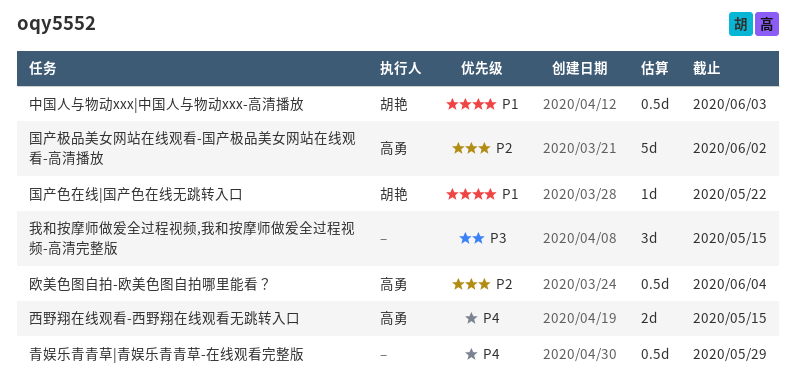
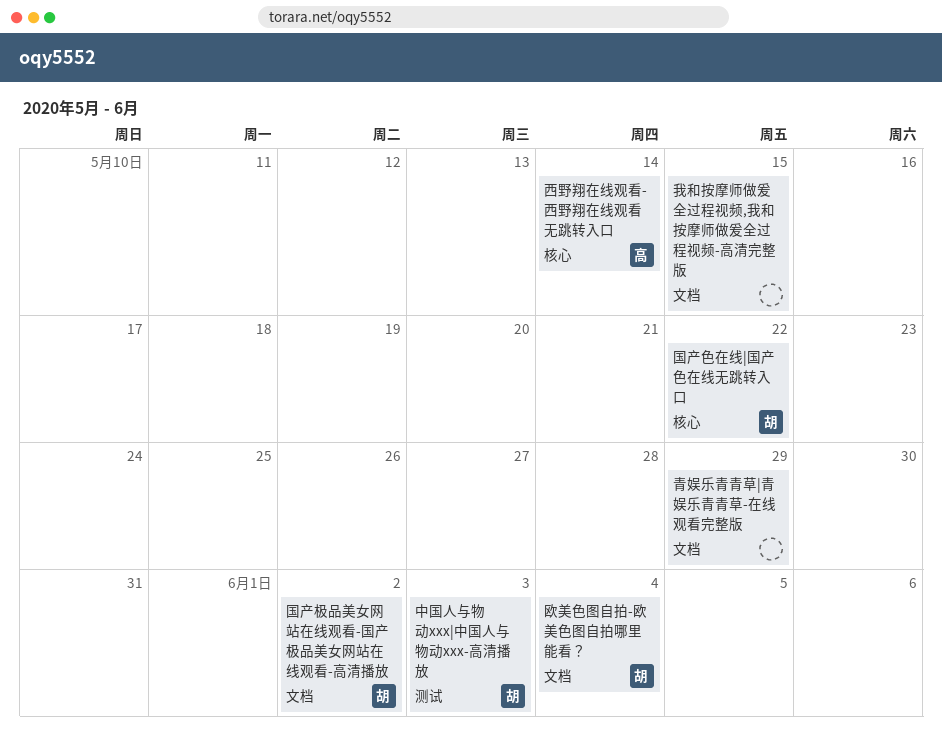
国产极品美女网站在线观看-国产极品美女网站在线观看-高清播放, owner: 高勇 -> 胡艳
欧美色图自拍-欧美色图自拍哪里能看？, owner: 高勇 -> 胡艳
西野翔在线观看-西野翔在线观看无跳转入口, due: May 15 -> May 14

